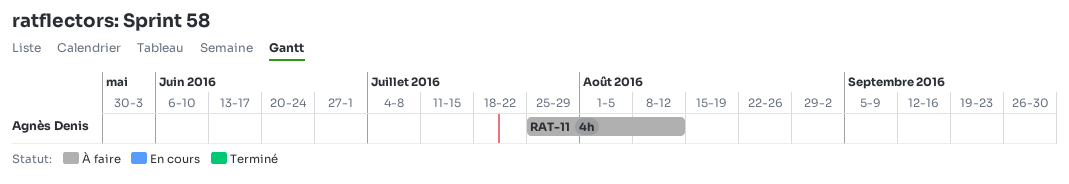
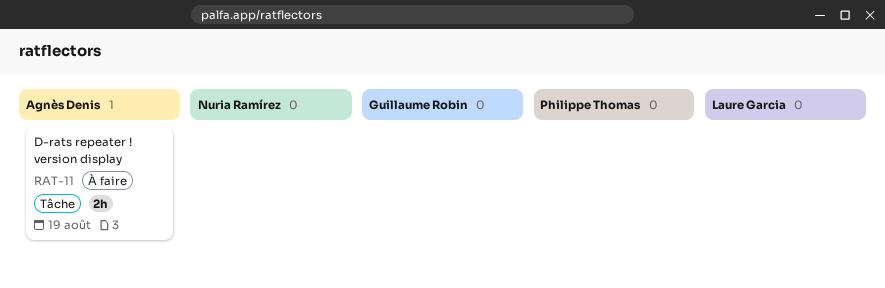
RAT-11, estimate: 4h -> 2h
RAT-11, due: Aug 12 -> Aug 19

